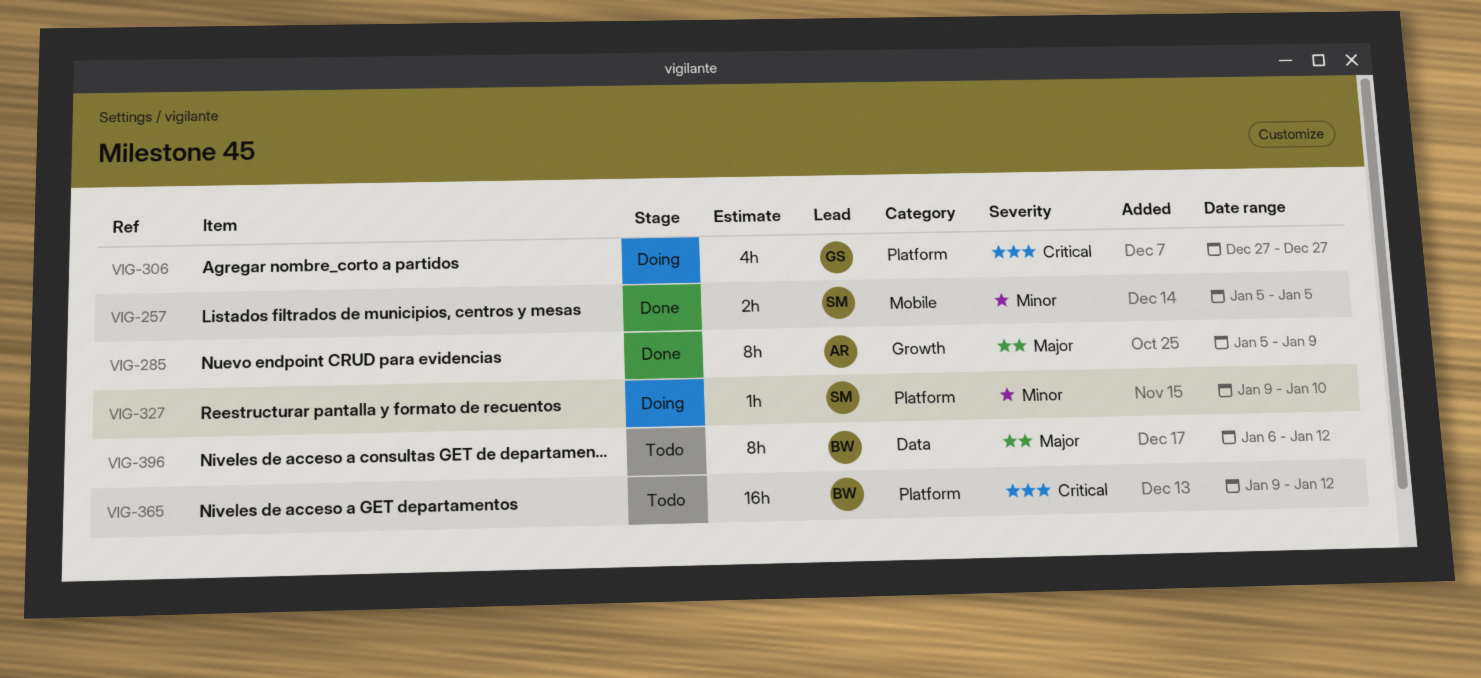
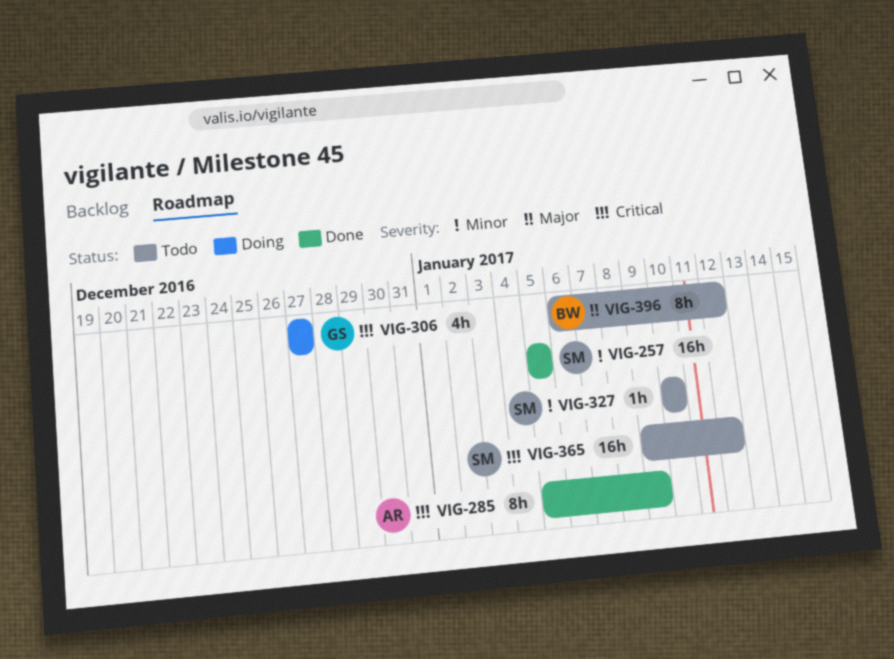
VIG-257, estimate: 2h -> 16h
VIG-285, priority: Major -> Critical
VIG-327, status: Doing -> Todo
VIG-327, start: Jan 9 -> Jan 10
VIG-365, owner: BW -> SM

